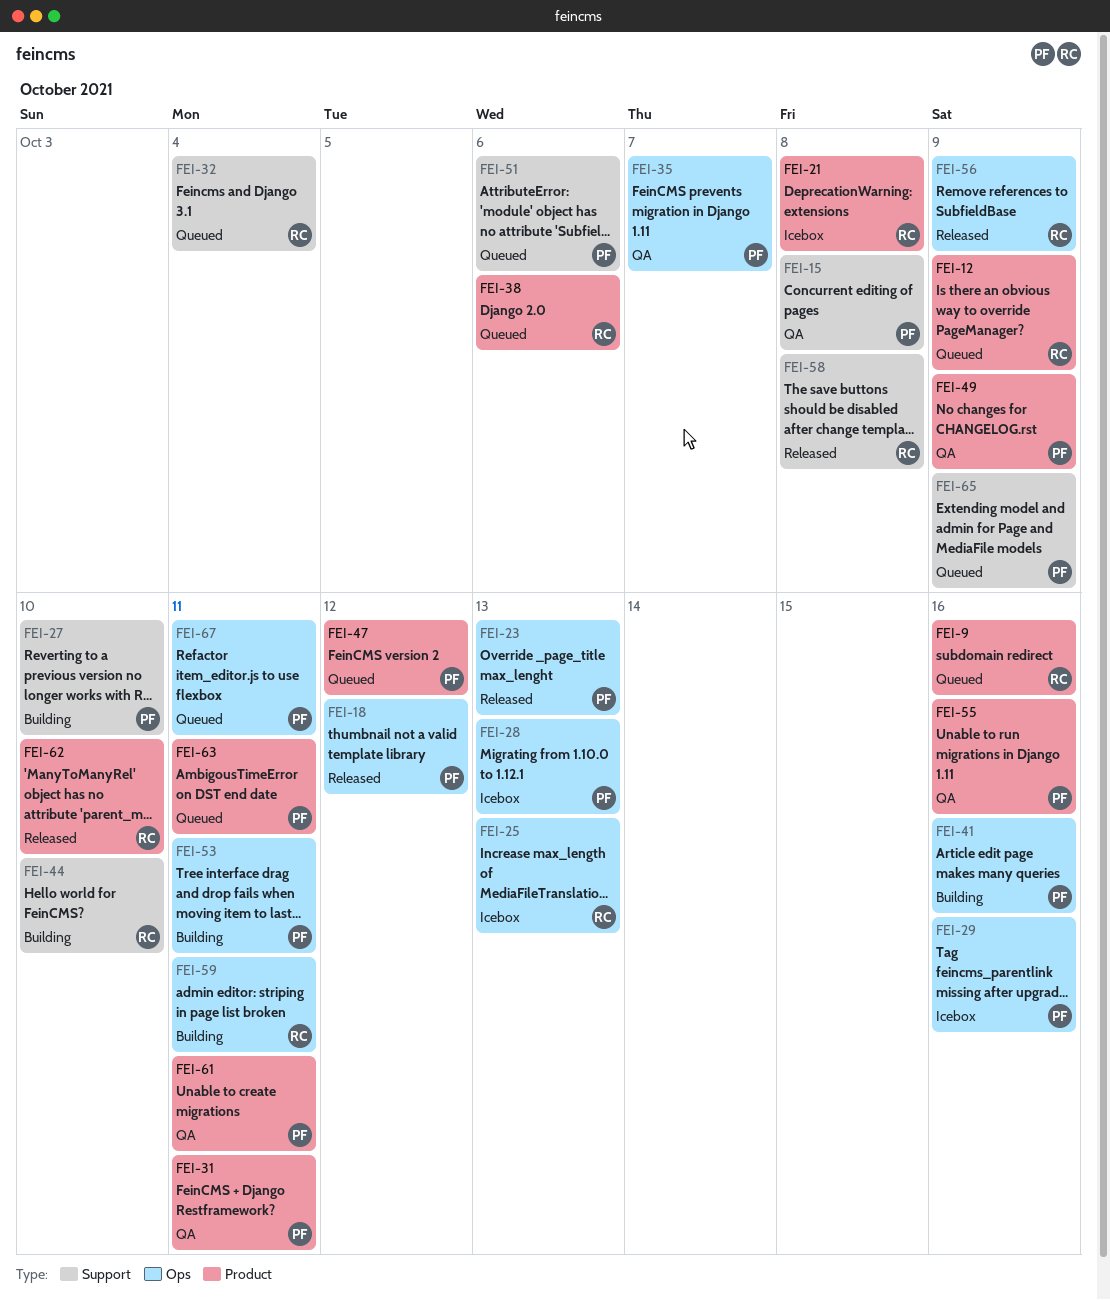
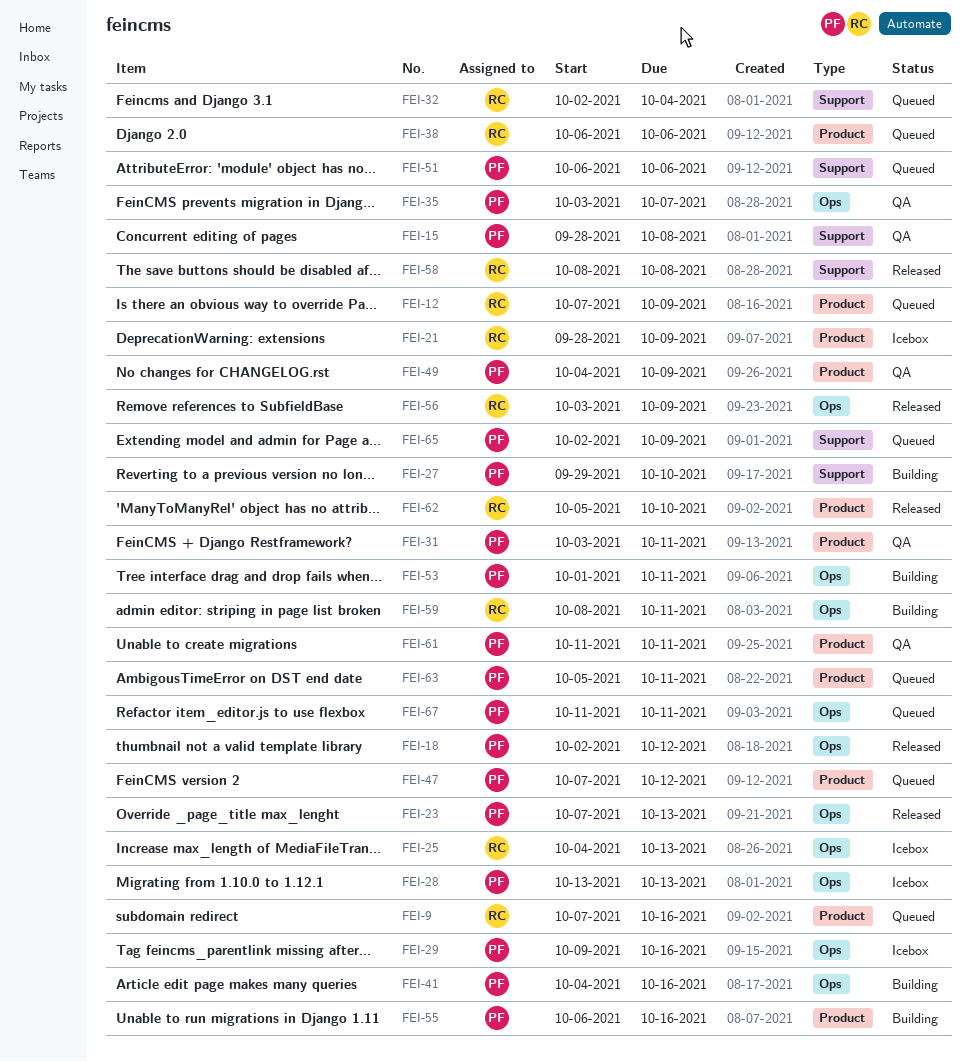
FEI-21, due: Oct 8 -> Oct 9
FEI-44: present -> none
FEI-55, status: QA -> Building

